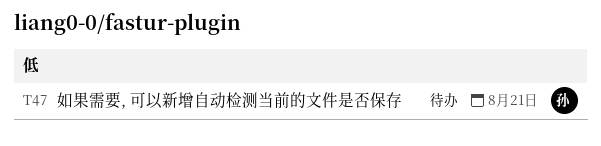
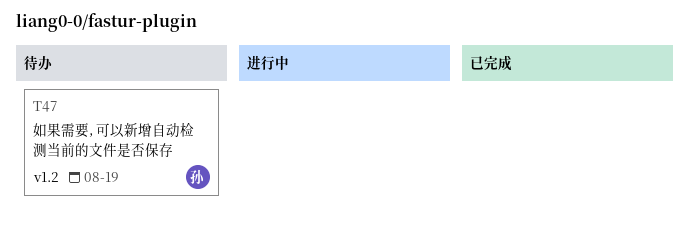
T47, due: Aug 21 -> Aug 19

